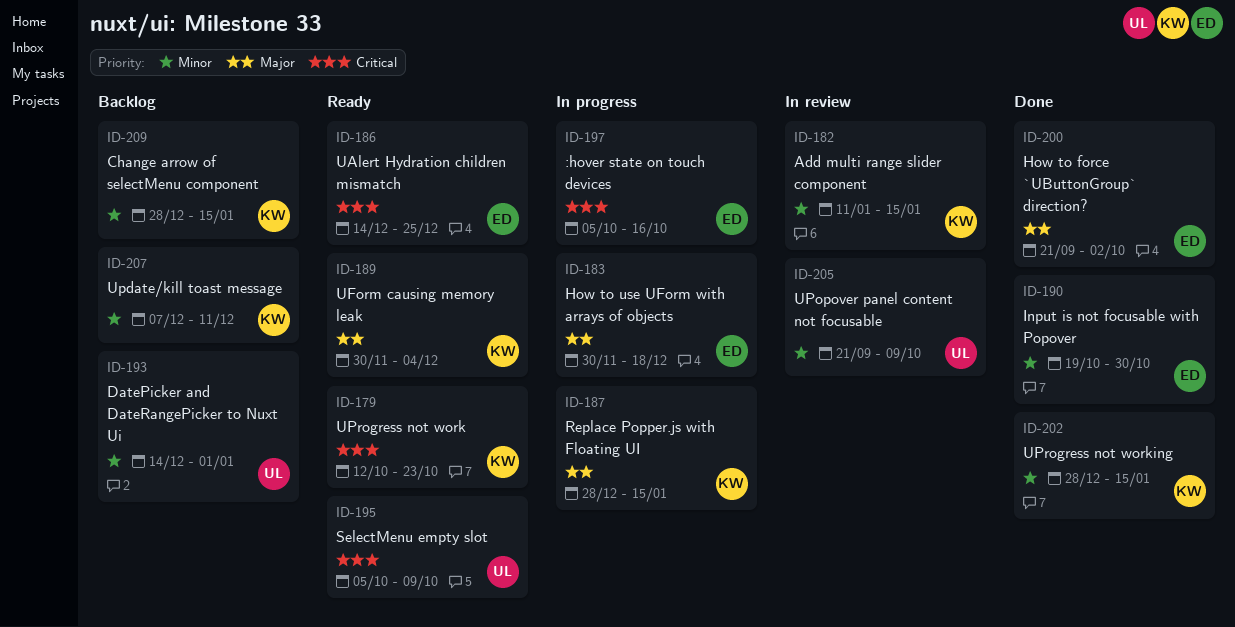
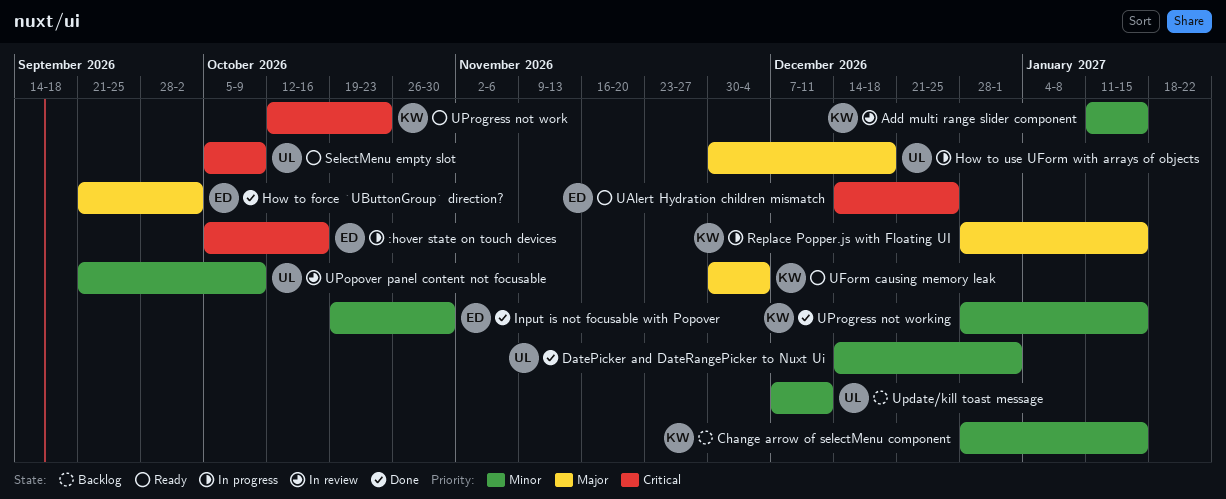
DatePicker and DateRangePicker to Nuxt Ui, status: Backlog -> Done
How to use UForm with arrays of objects, owner: ED -> UL
Update/kill toast message, owner: KW -> UL

